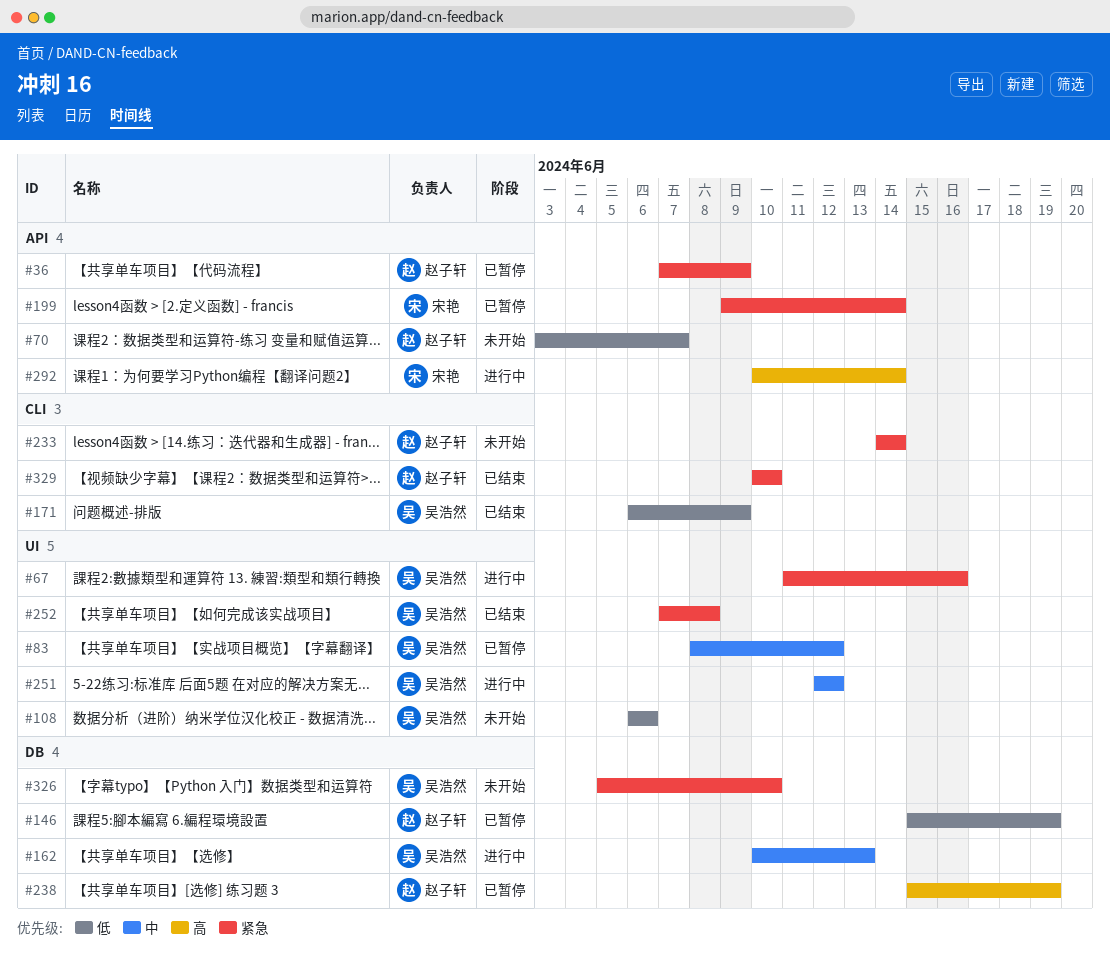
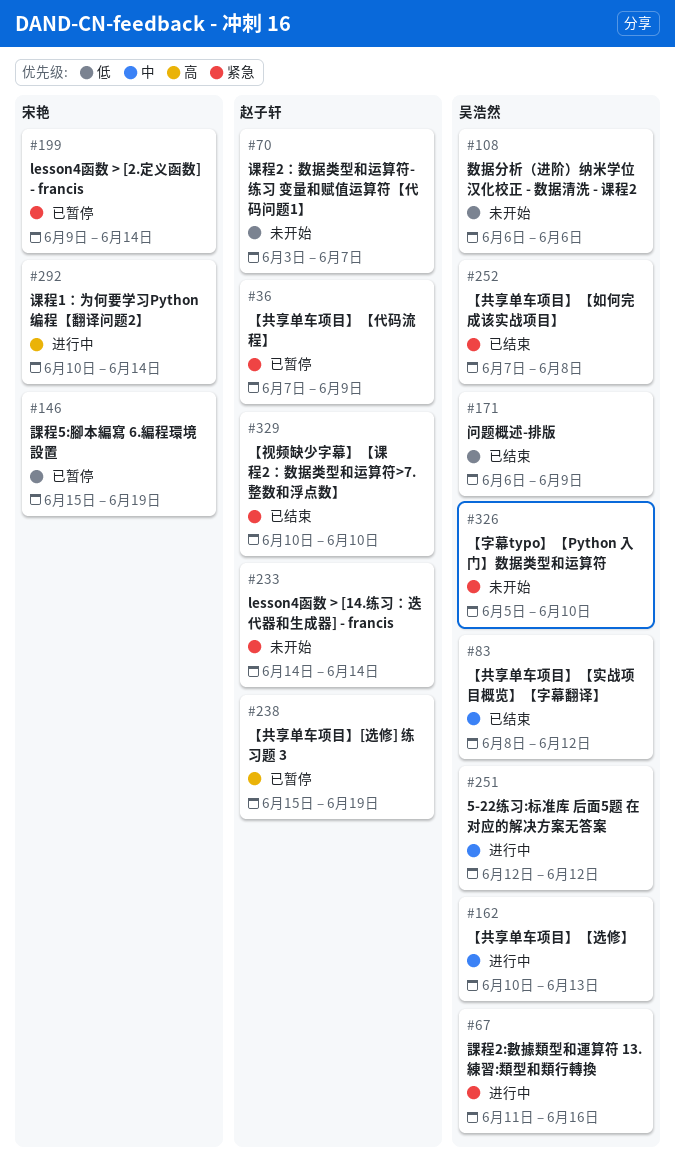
#83, status: 已暂停 -> 已结束
#146, owner: 赵子轩 -> 宋艳

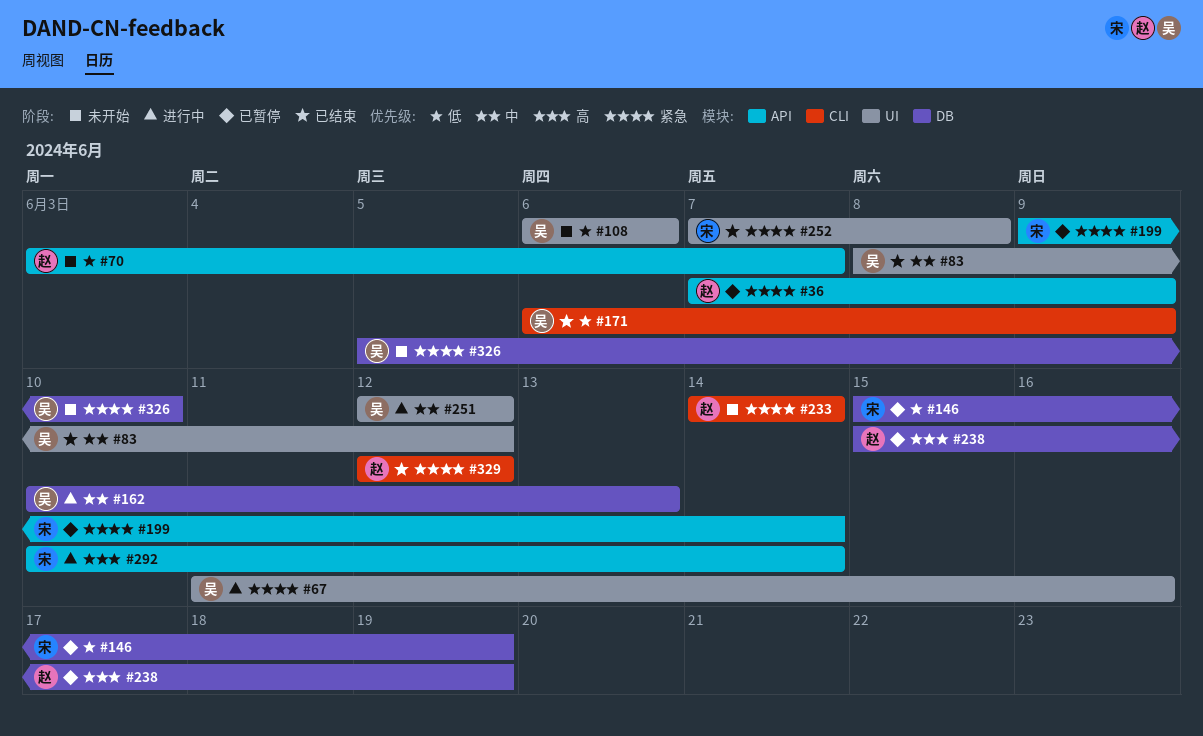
#252, owner: 吴浩然 -> 宋艳
#329, start: Jun 10 -> Jun 12
#329, due: Jun 10 -> Jun 12

